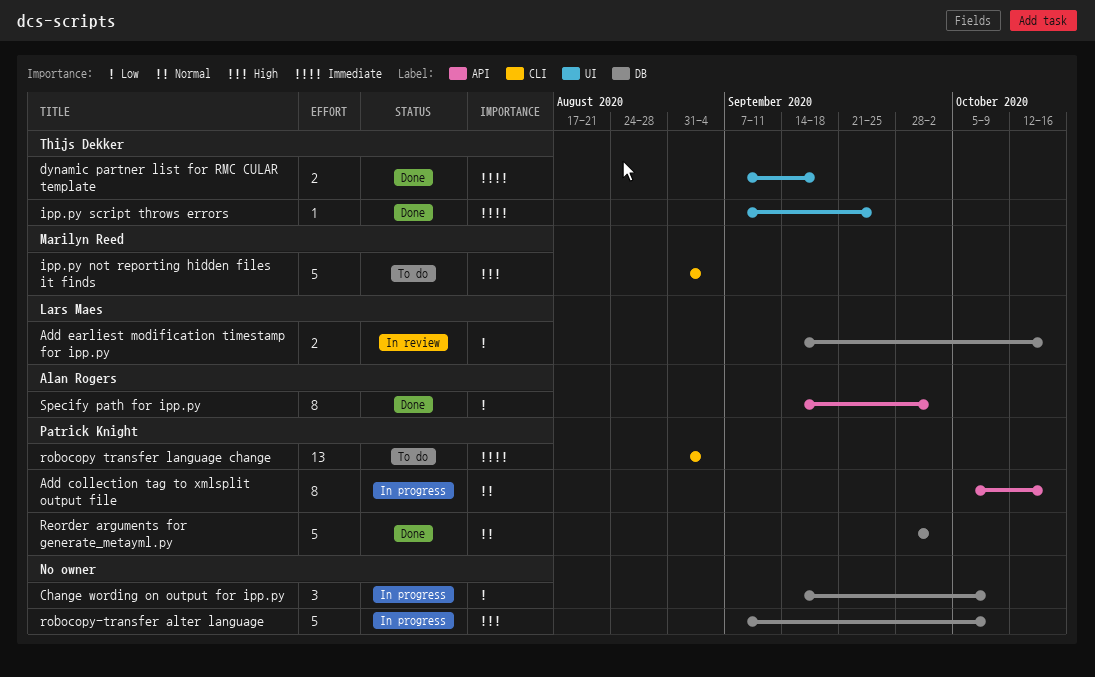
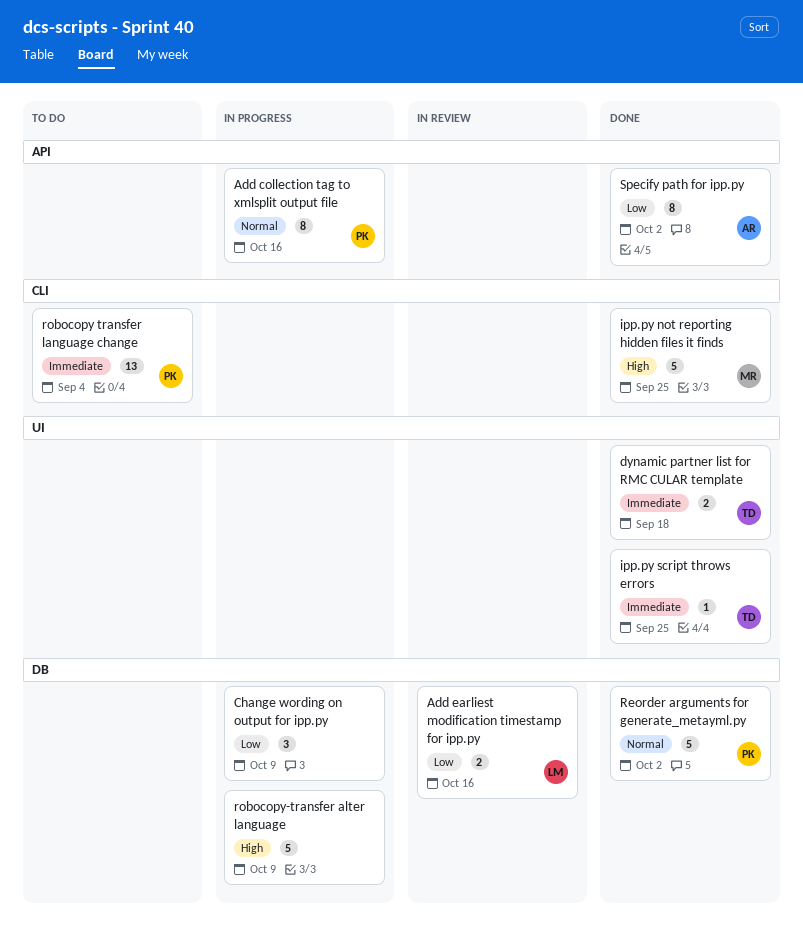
ipp.py not reporting hidden files it finds, status: To do -> Done
ipp.py not reporting hidden files it finds, due: Sep 4 -> Sep 25

